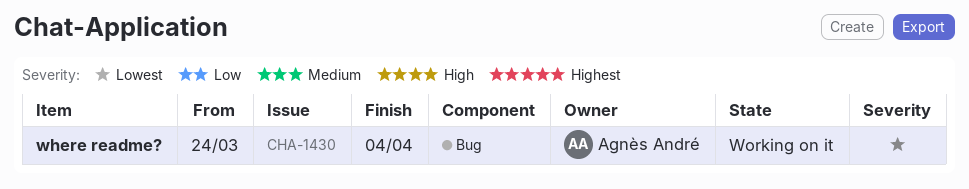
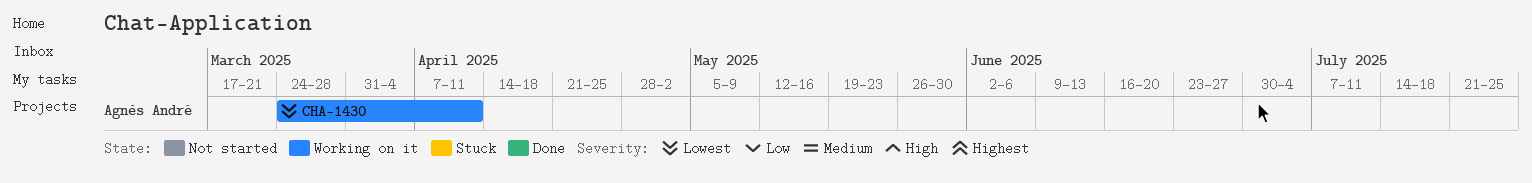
CHA-1430, due: Apr 4 -> Apr 11

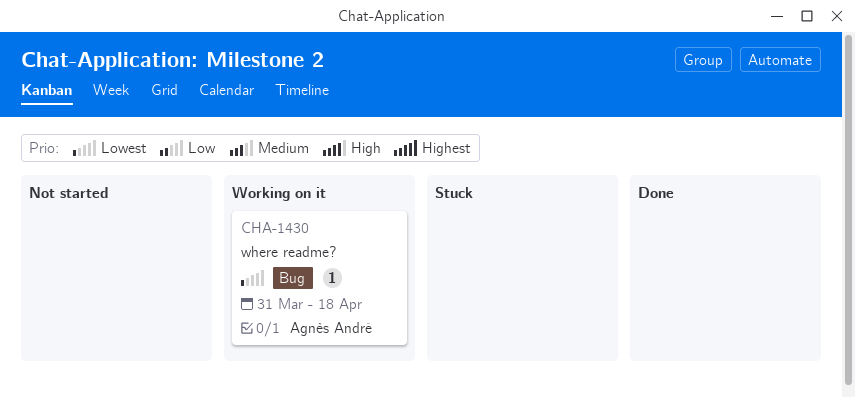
CHA-1430, start: Mar 24 -> Mar 31
CHA-1430, due: Apr 11 -> Apr 18

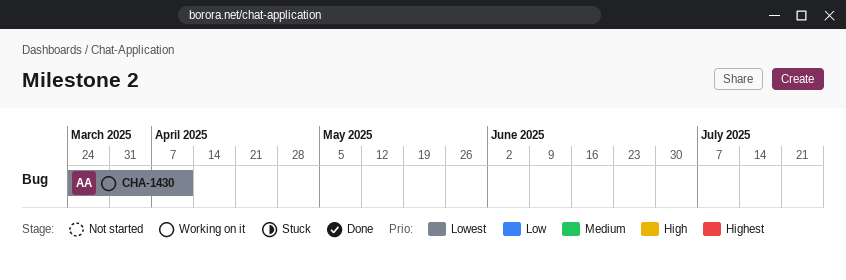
CHA-1430, start: Mar 31 -> Mar 24
CHA-1430, due: Apr 18 -> Apr 11

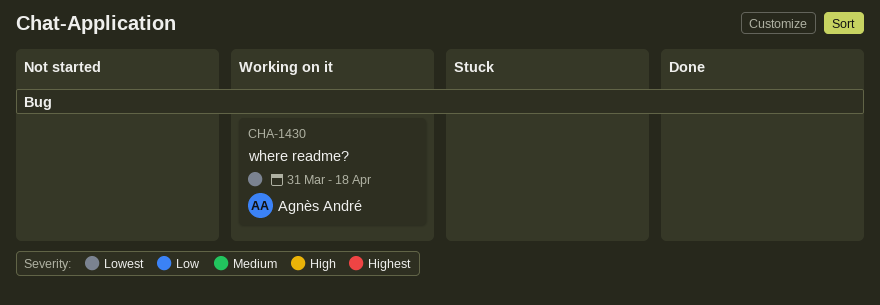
CHA-1430, start: Mar 24 -> Mar 31
CHA-1430, due: Apr 11 -> Apr 18

